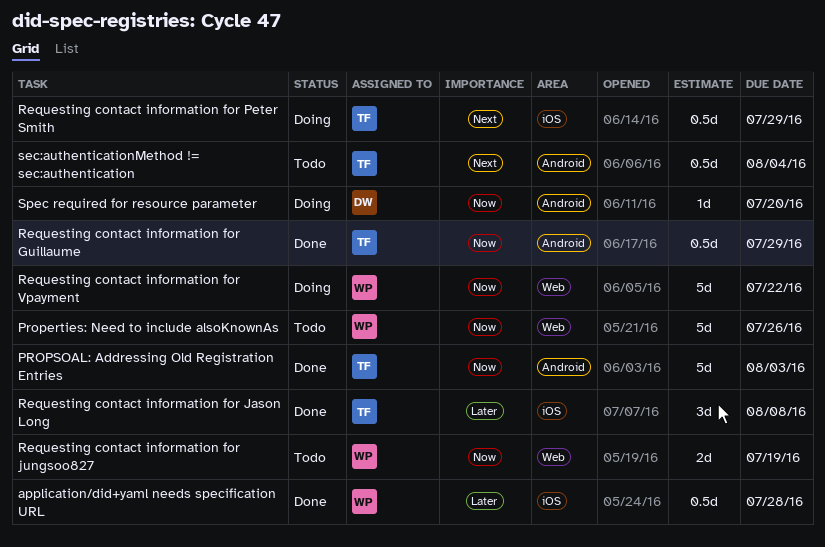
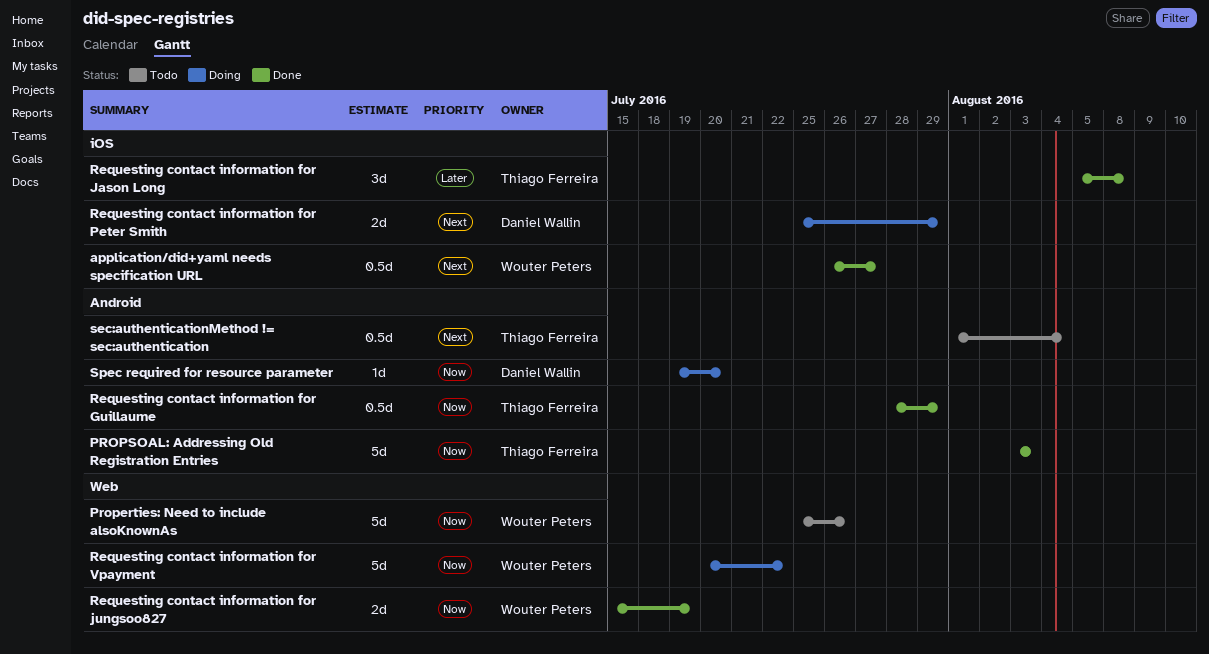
application/did+yaml needs specification URL, priority: Later -> Next
application/did+yaml needs specification URL, due: Jul 28 -> Jul 27
Requesting contact information for jungsoo827, status: Todo -> Done
Requesting contact information for Peter Smith, owner: Thiago Ferreira -> Daniel Wallin
Requesting contact information for Peter Smith, estimate: 0.5d -> 2d

